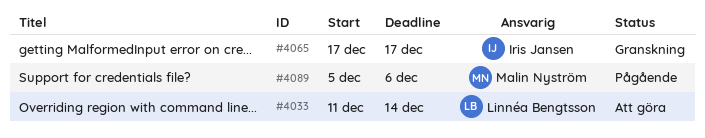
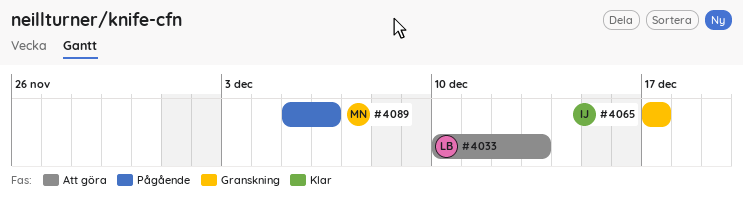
#4033, start: Dec 11 -> Dec 10
#4033, due: Dec 14 -> Dec 13

